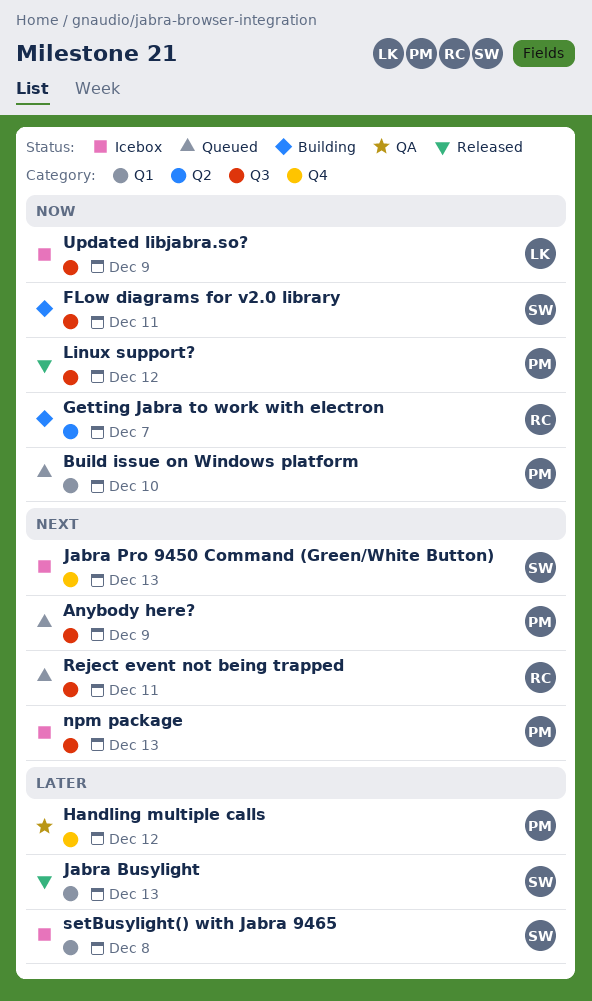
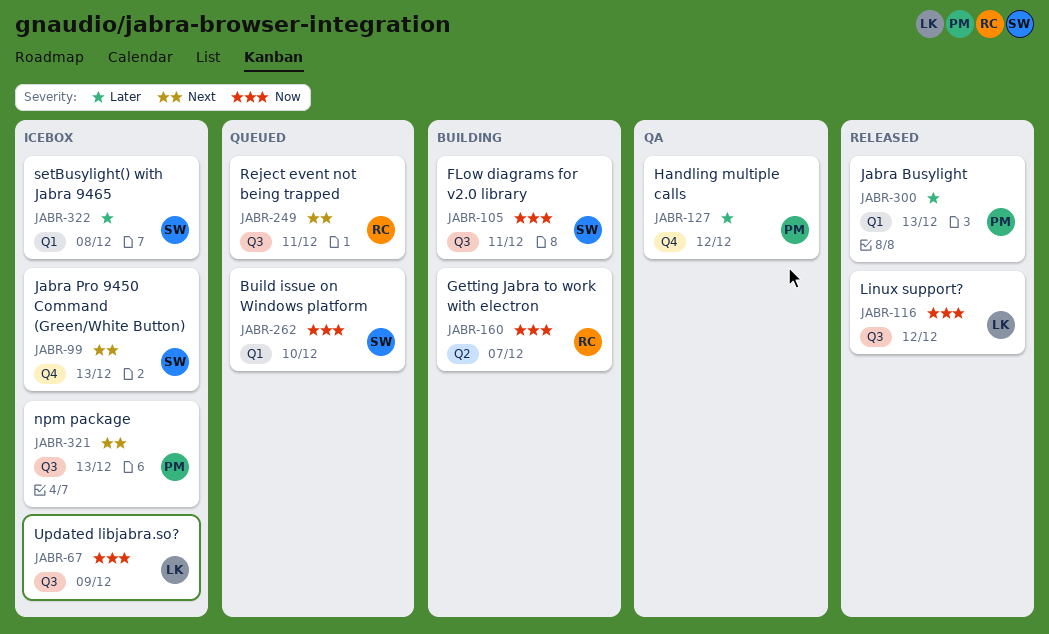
Anybody here?: present -> none
Build issue on Windows platform, owner: PM -> SW
Jabra Busylight, owner: SW -> PM
Linux support?, owner: PM -> LK

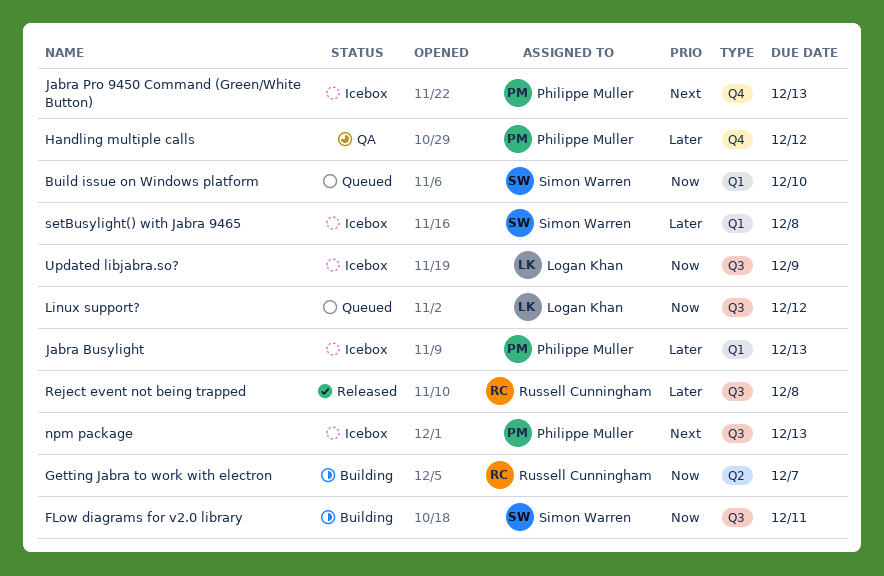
Jabra Busylight, status: Released -> Icebox
Jabra Pro 9450 Command (Green/White Button), owner: Simon Warren -> Philippe Muller
Linux support?, status: Released -> Queued
Reject event not being trapped, status: Queued -> Released
Reject event not being trapped, priority: Next -> Later
Reject event not being trapped, due: Dec 11 -> Dec 8

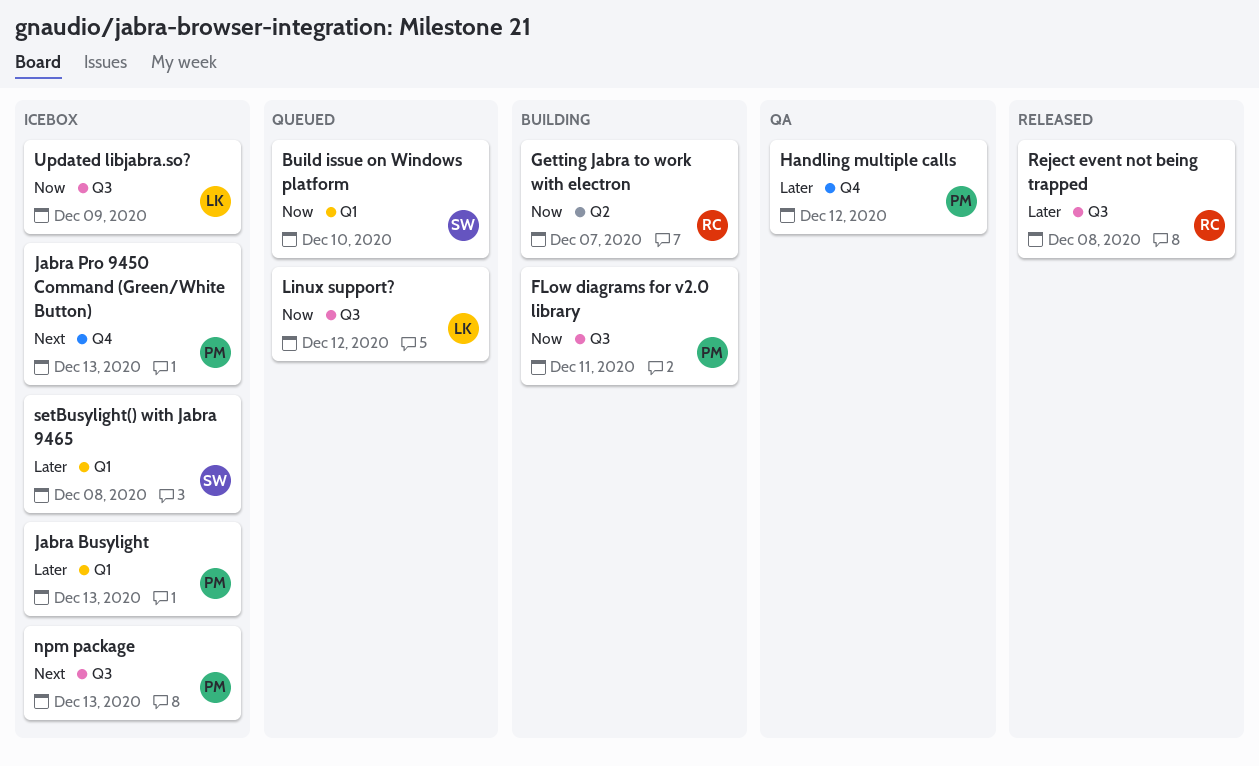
FLow diagrams for v2.0 library, owner: Simon Warren -> Philippe Muller

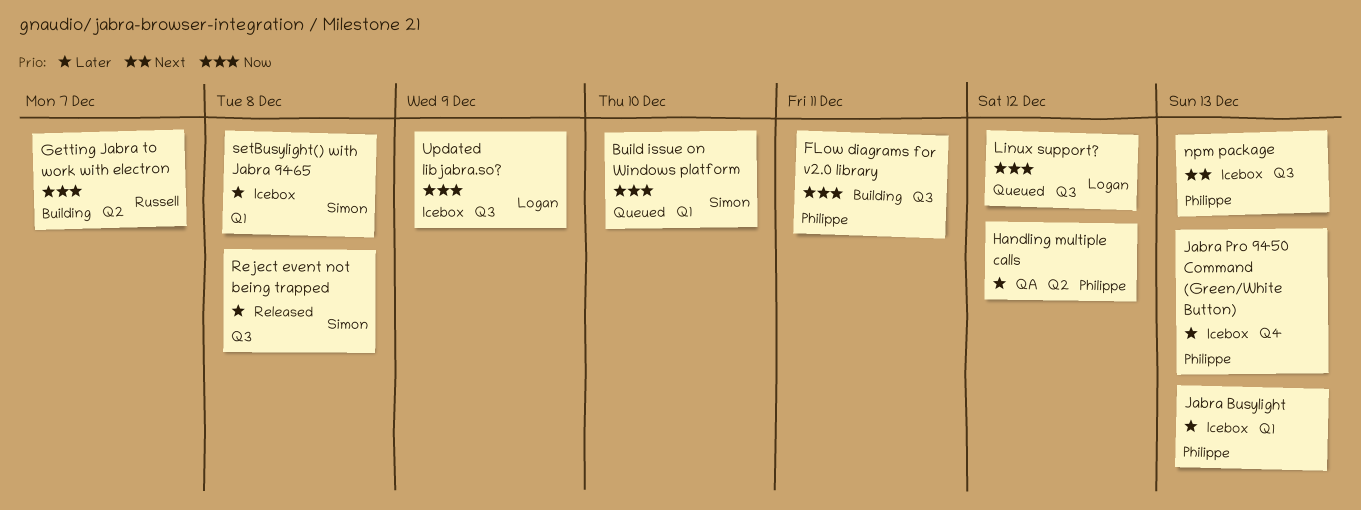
Handling multiple calls, label: Q4 -> Q2
Jabra Pro 9450 Command (Green/White Button), priority: Next -> Later
Reject event not being trapped, owner: Russell -> Simon

